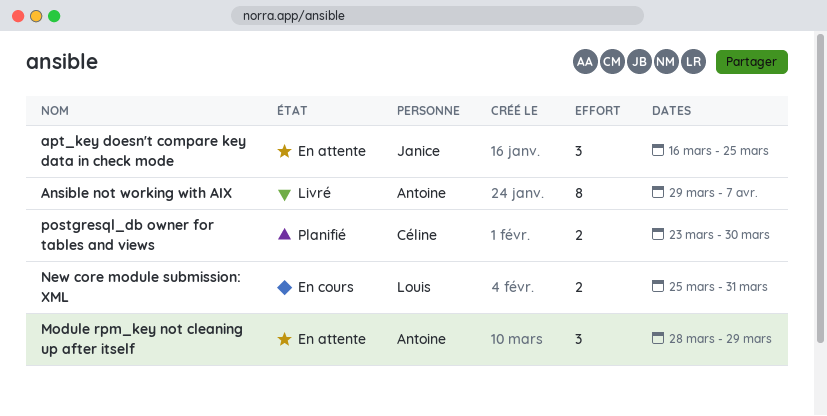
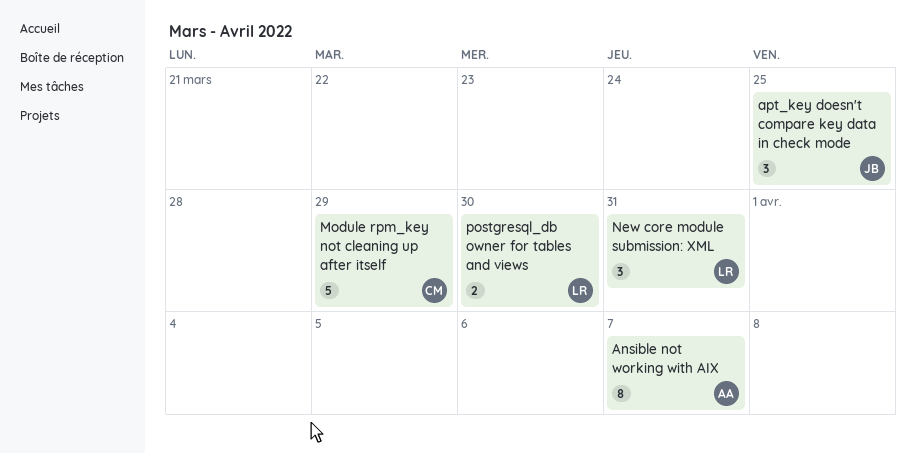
Module rpm_key not cleaning up after itself, owner: Antoine -> Céline
Module rpm_key not cleaning up after itself, estimate: 3 -> 5
New core module submission: XML, estimate: 2 -> 3
postgresql_db owner for tables and views, owner: Céline -> Louis

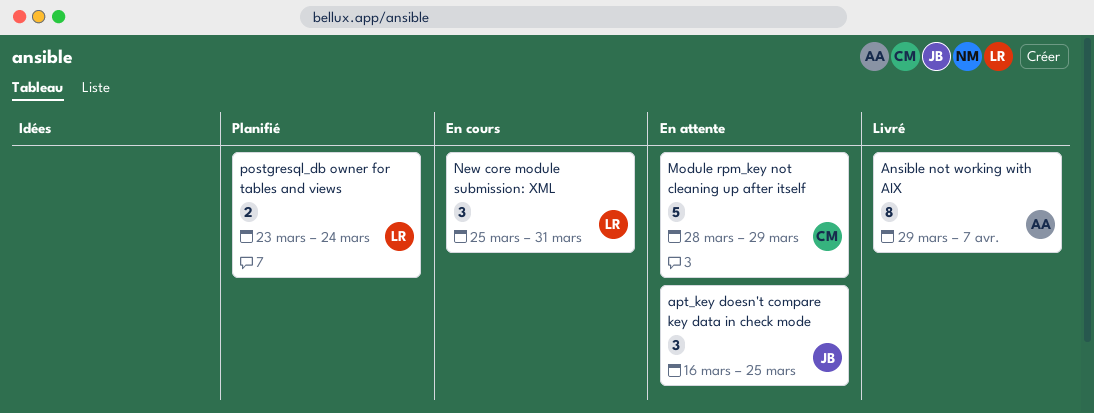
postgresql_db owner for tables and views, due: Mar 30 -> Mar 24

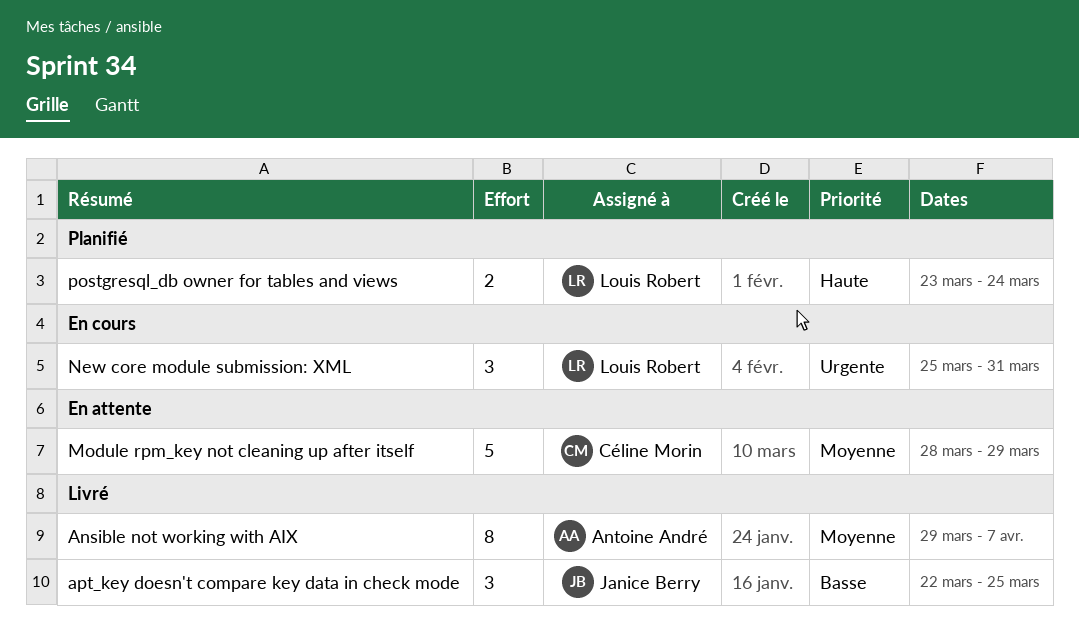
apt_key doesn't compare key data in check mode, status: En attente -> Livré
apt_key doesn't compare key data in check mode, start: Mar 16 -> Mar 22

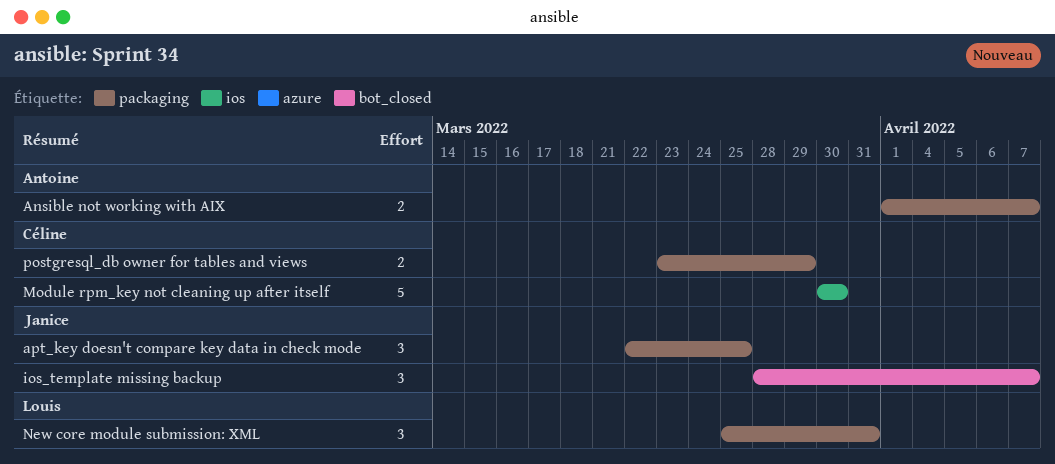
Ansible not working with AIX, estimate: 8 -> 2
Ansible not working with AIX, start: Mar 29 -> Apr 1
ios_template missing backup: none -> present
Module rpm_key not cleaning up after itself, start: Mar 28 -> Mar 30
Module rpm_key not cleaning up after itself, due: Mar 29 -> Mar 30
postgresql_db owner for tables and views, owner: Louis Robert -> Céline Morin
postgresql_db owner for tables and views, due: Mar 24 -> Mar 29

